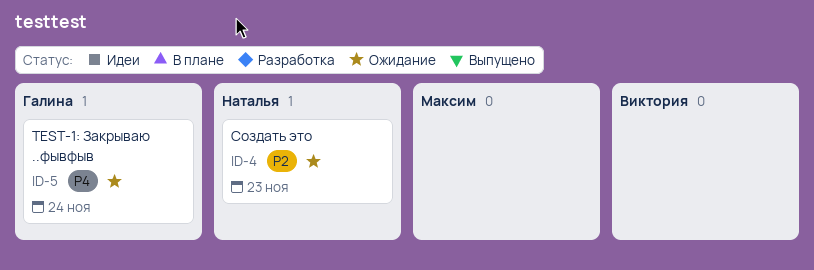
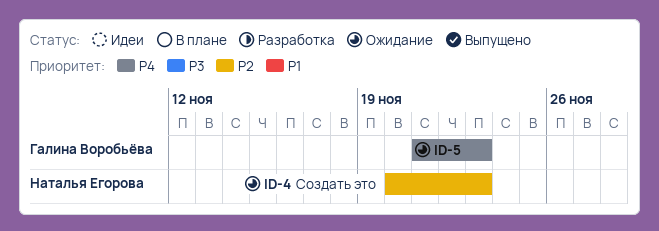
ID-5, due: Nov 24 -> Nov 23

